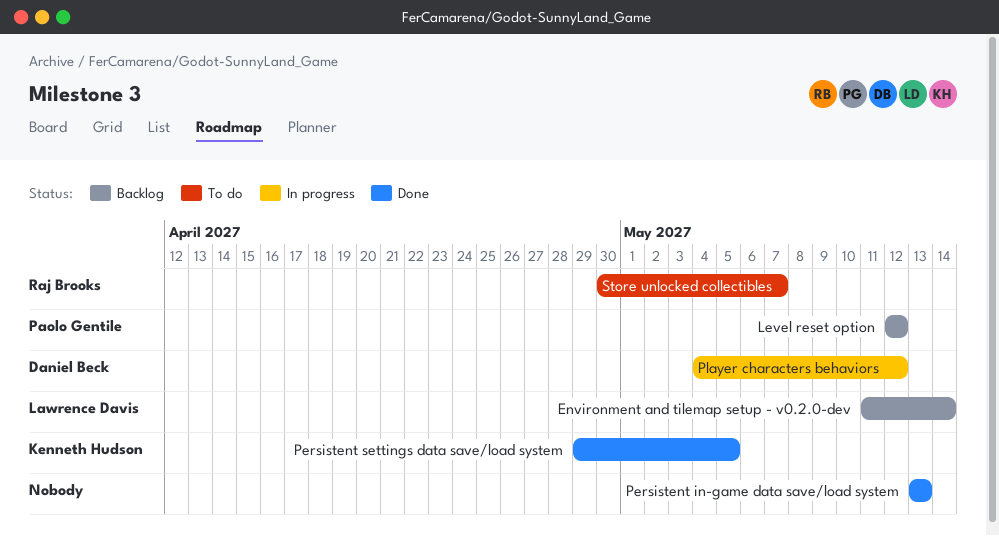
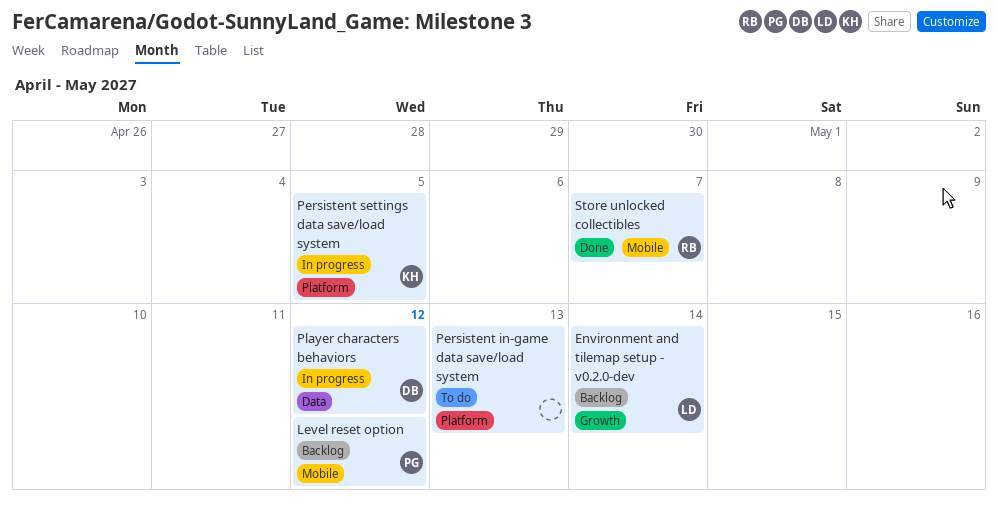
Persistent in-game data save/load system, status: Done -> To do
Persistent settings data save/load system, status: Done -> In progress
Store unlocked collectibles, status: To do -> Done

